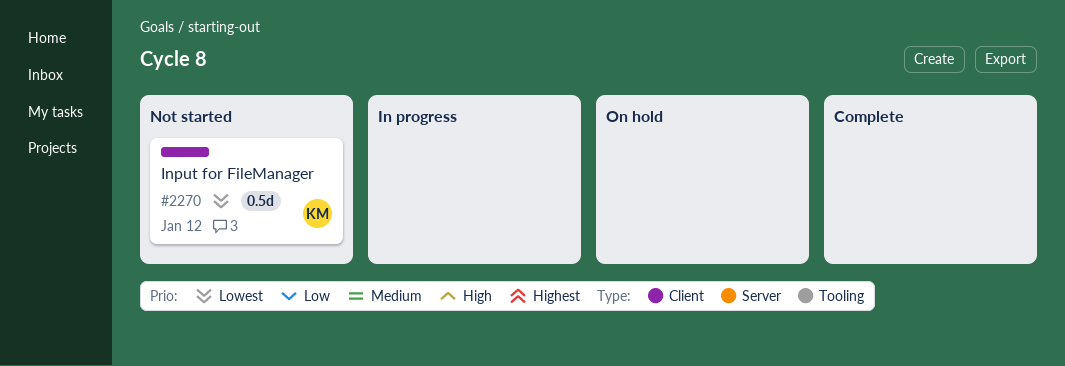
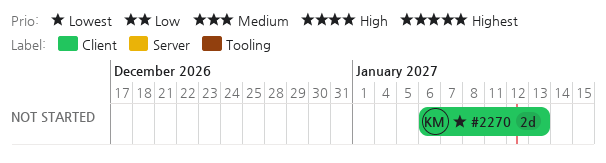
#2270, estimate: 0.5d -> 2d
#2270, due: Jan 12 -> Jan 13

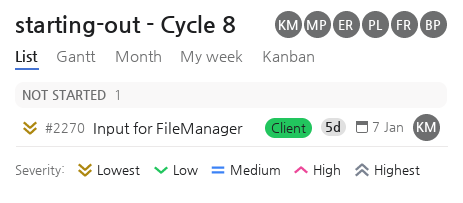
#2270, estimate: 2d -> 5d
#2270, due: Jan 13 -> Jan 7

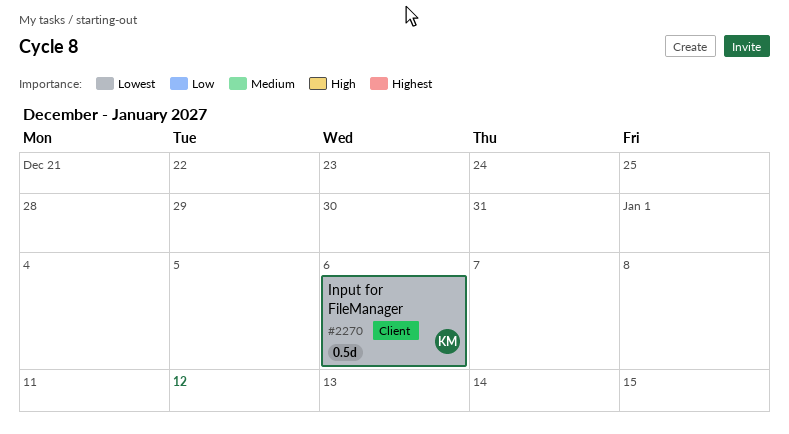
#2270, estimate: 5d -> 0.5d
#2270, due: Jan 7 -> Jan 6

